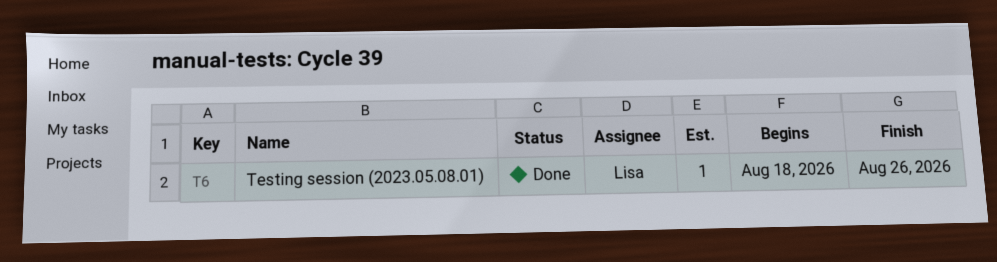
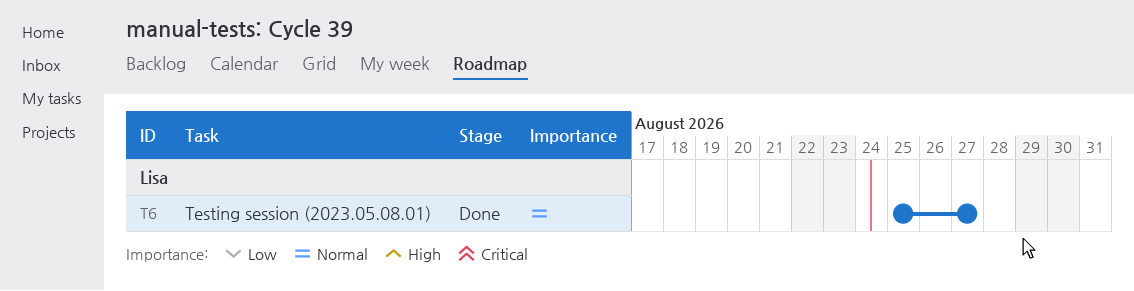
T6, start: Aug 18 -> Aug 25
T6, due: Aug 26 -> Aug 27

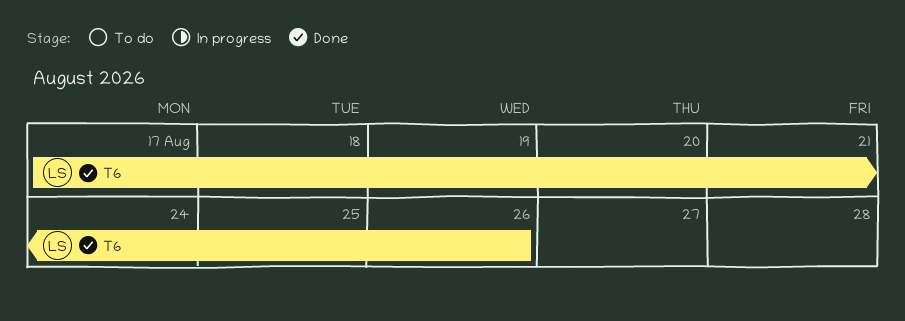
T6, start: Aug 25 -> Aug 17
T6, due: Aug 27 -> Aug 26

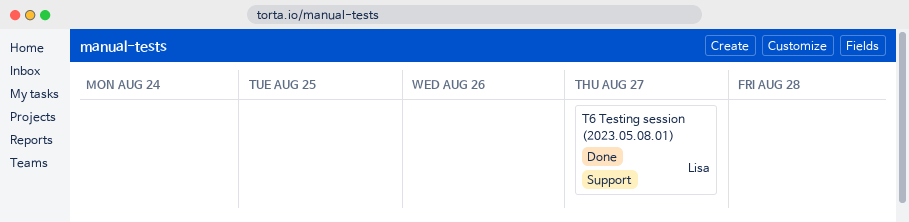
T6, due: Aug 26 -> Aug 27

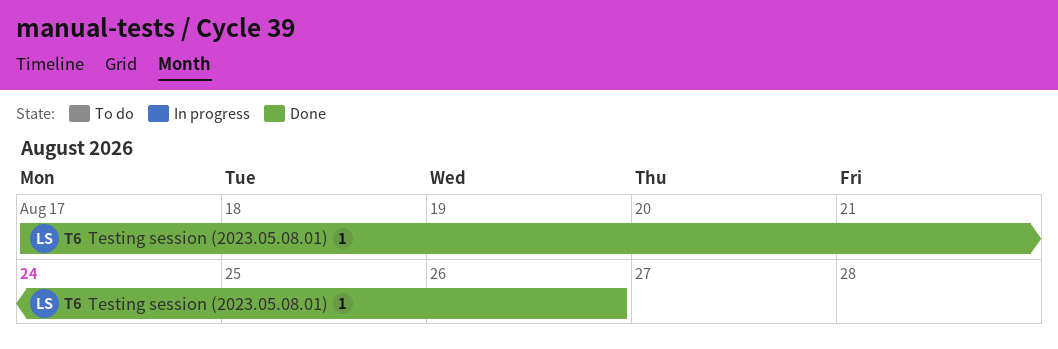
T6, due: Aug 27 -> Aug 26

